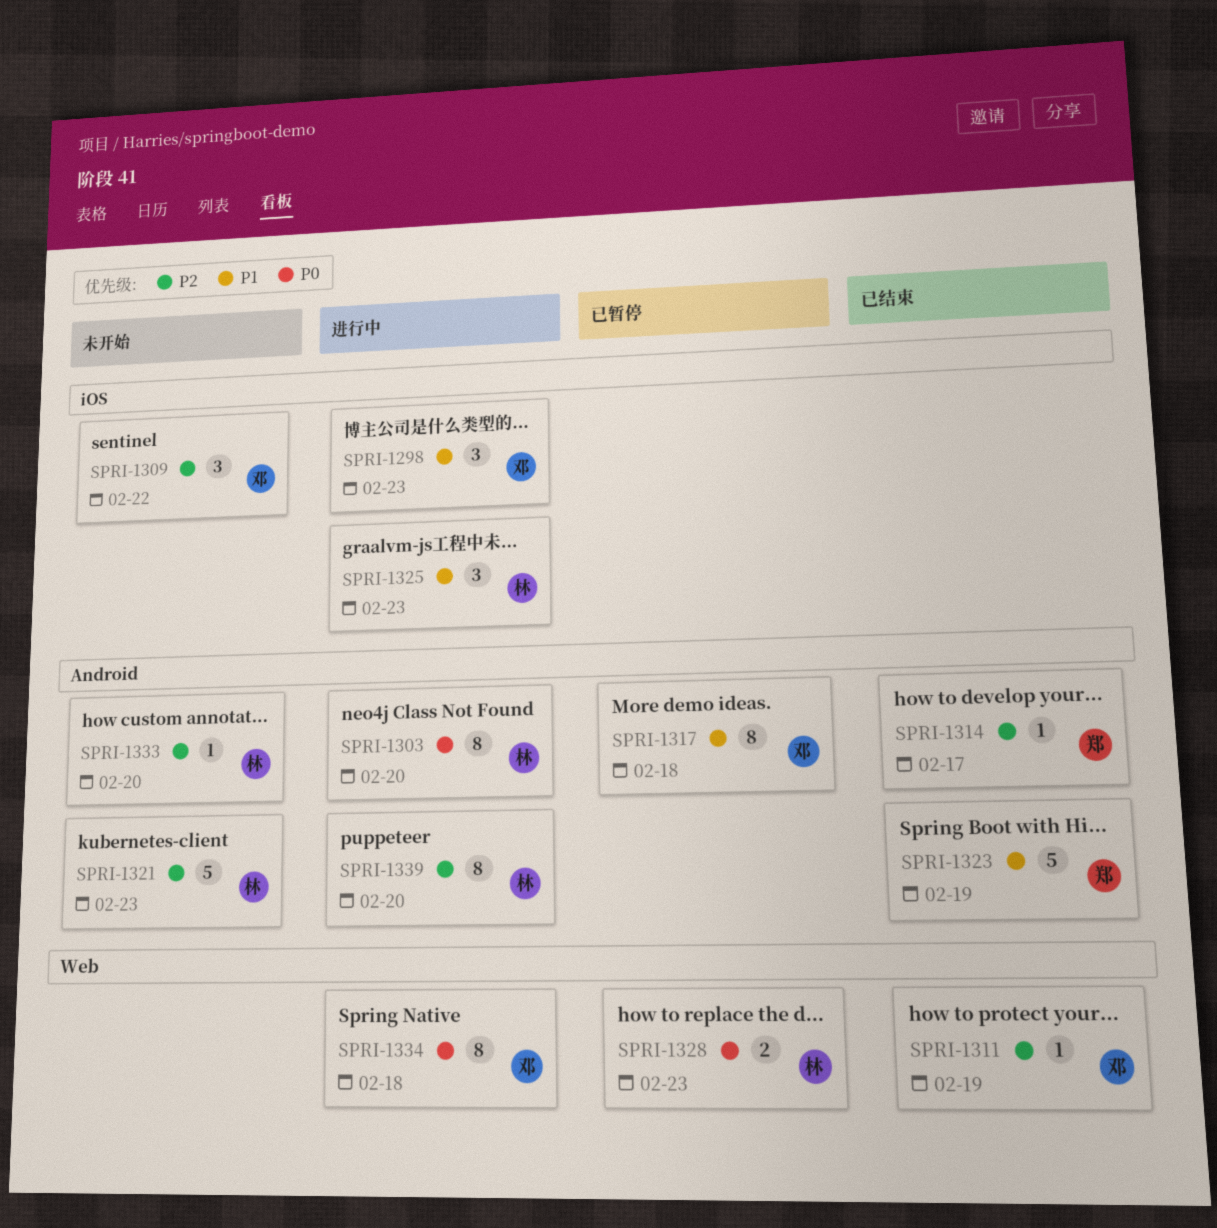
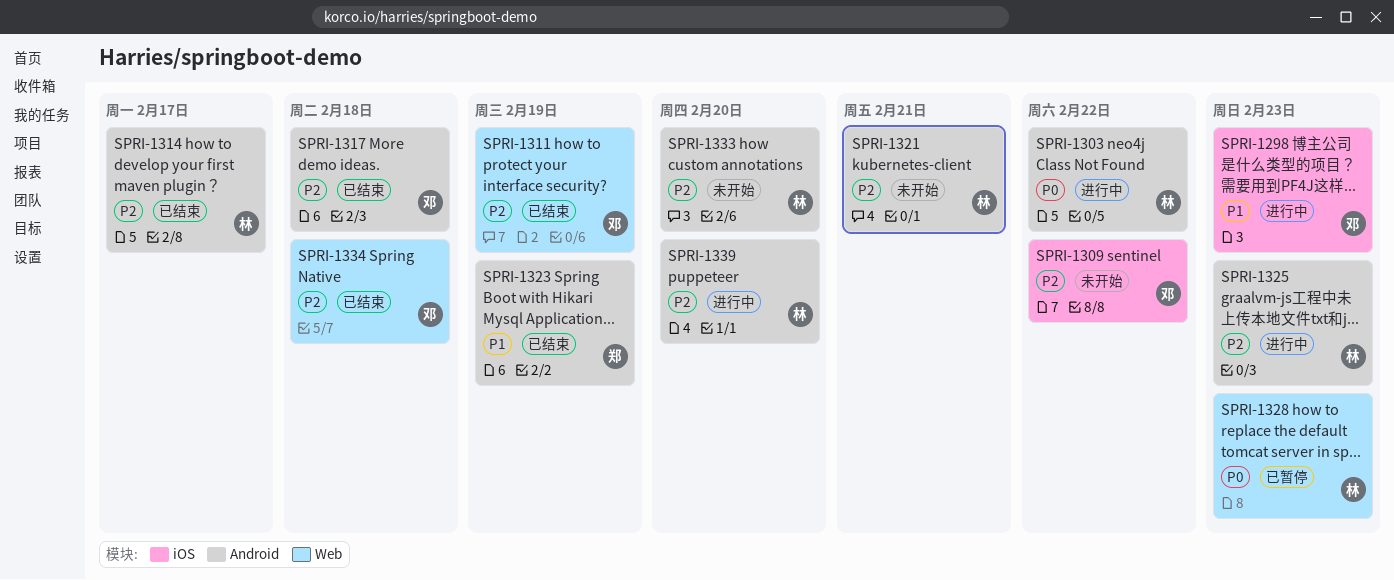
SPRI-1303, due: Feb 20 -> Feb 22
SPRI-1314, owner: 郑 -> 林
SPRI-1317, status: 已暂停 -> 已结束
SPRI-1317, priority: P1 -> P2
SPRI-1321, due: Feb 23 -> Feb 21
SPRI-1325, priority: P1 -> P2
SPRI-1325, label: iOS -> Android
SPRI-1334, status: 进行中 -> 已结束
SPRI-1334, priority: P0 -> P2

